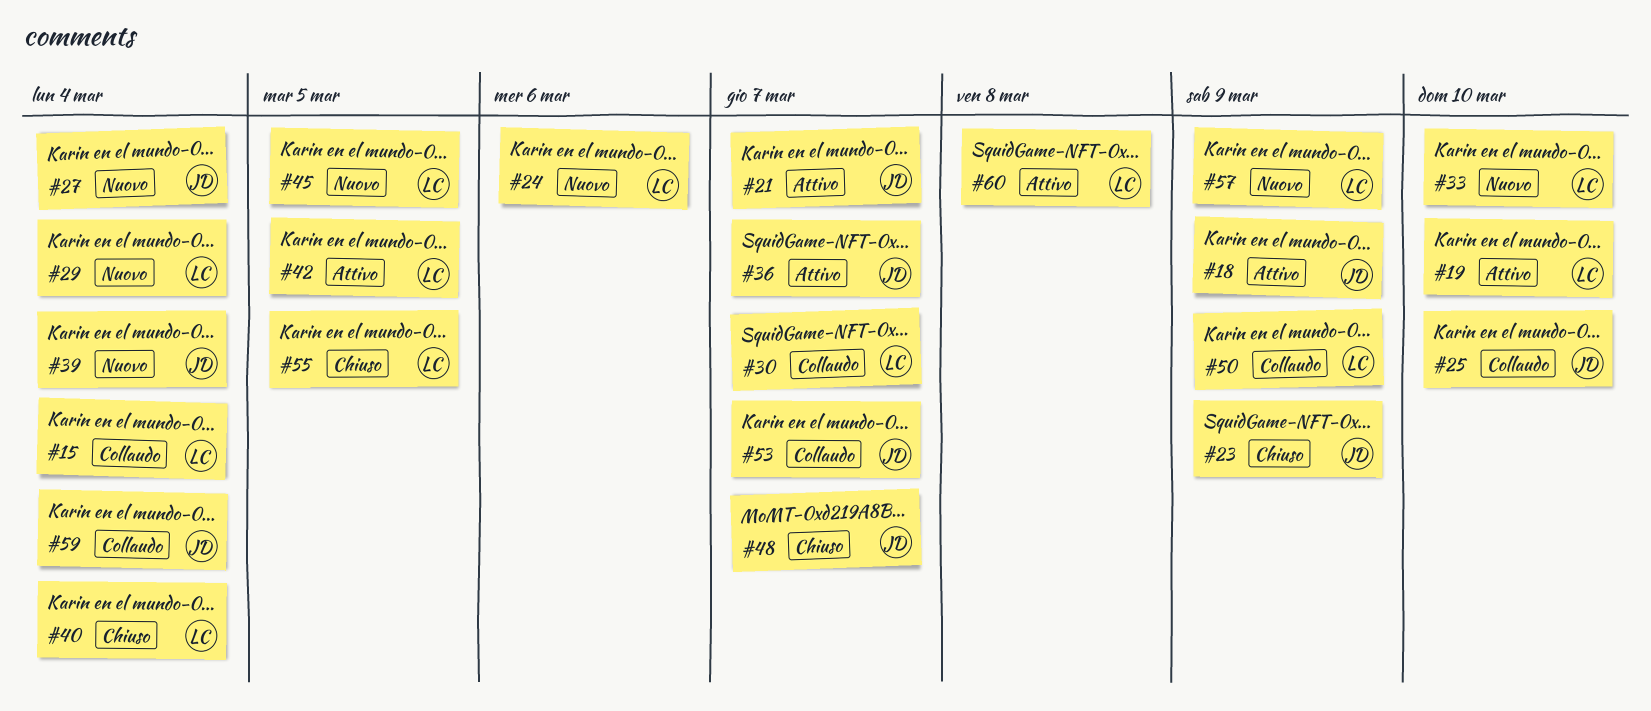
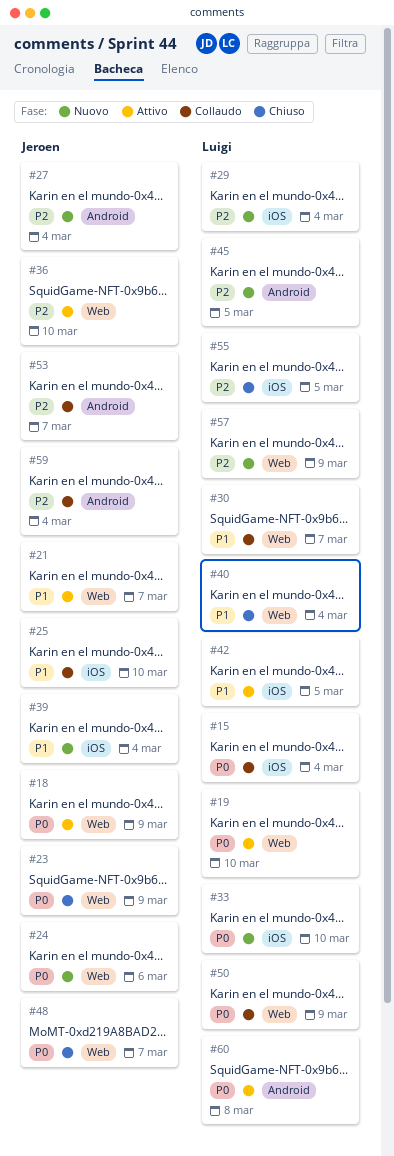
#24, owner: Luigi -> Jeroen
#36, due: Mar 7 -> Mar 10

